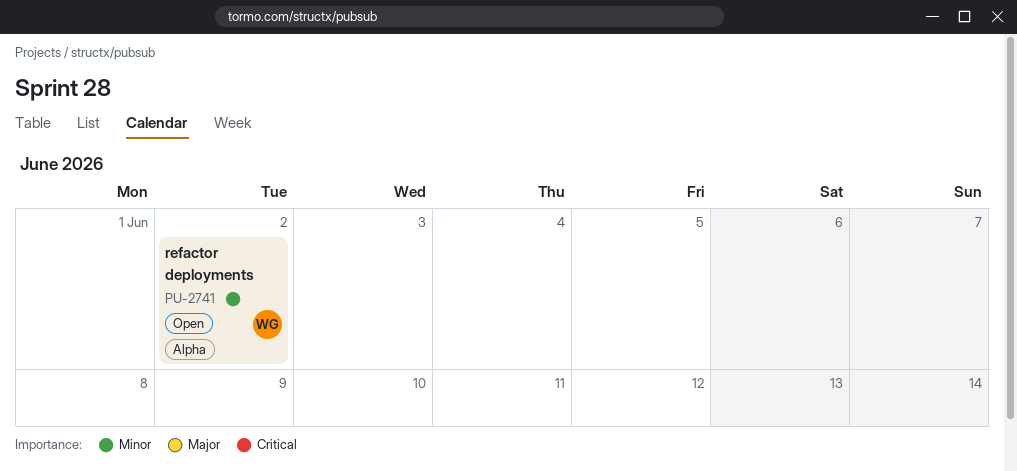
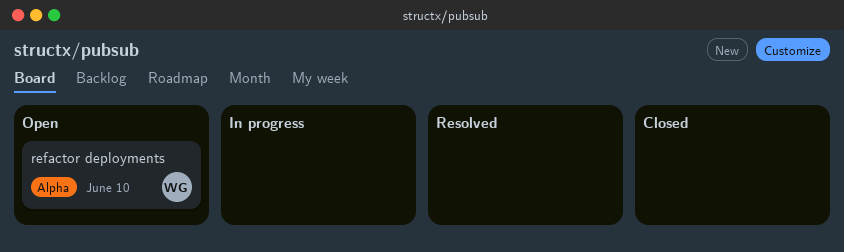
refactor deployments, due: Jun 2 -> Jun 10

